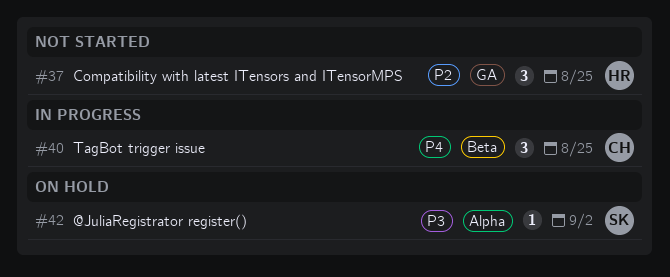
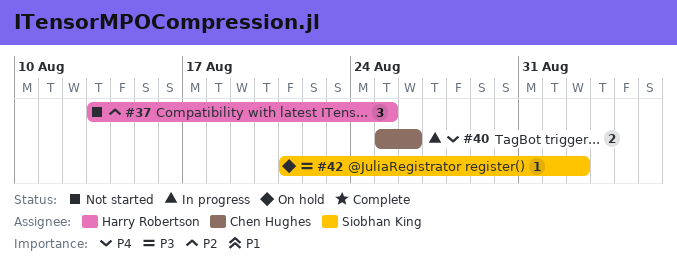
#40, estimate: 3 -> 2
#40, due: Aug 25 -> Aug 26

